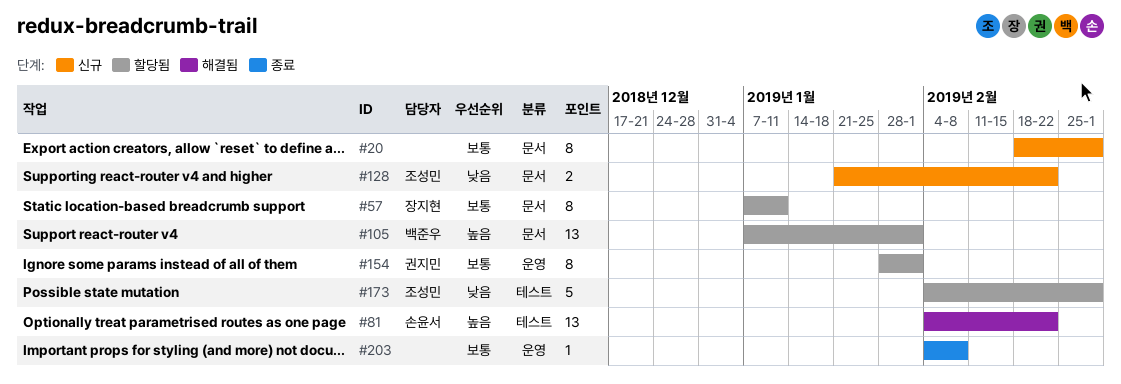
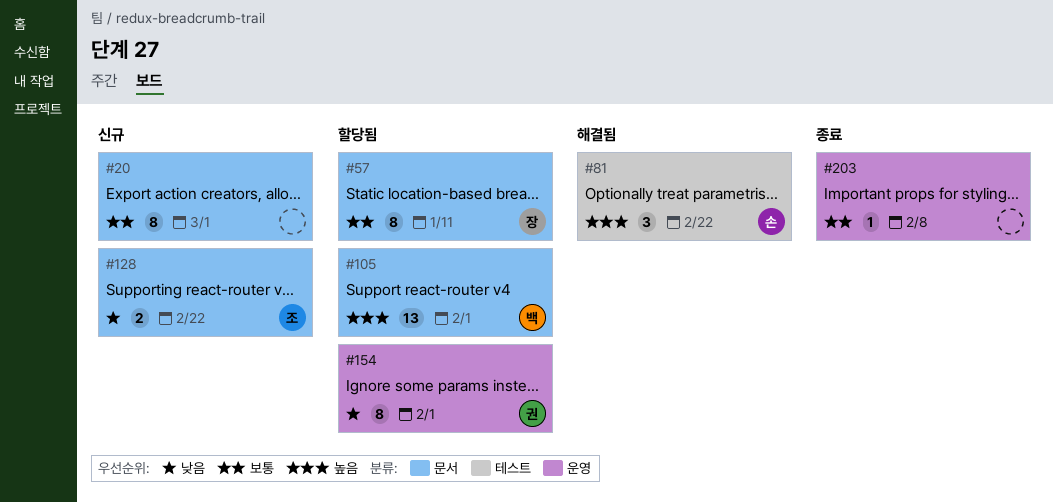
#81, estimate: 13 -> 3
#154, priority: 보통 -> 낮음
#173: present -> none

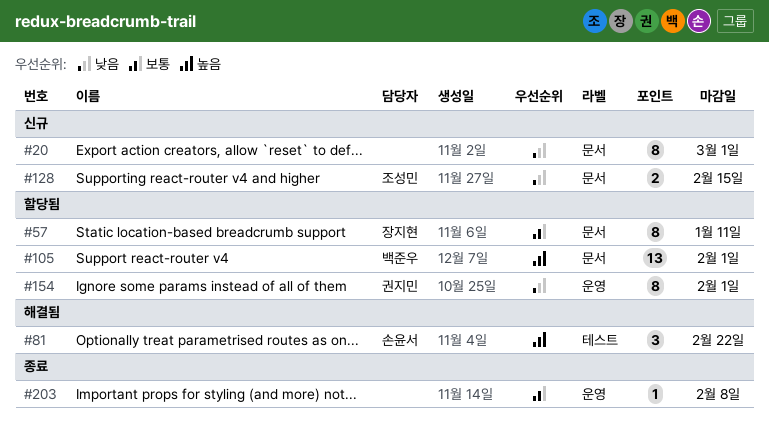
#20, priority: 보통 -> 낮음
#128, due: Feb 22 -> Feb 15

